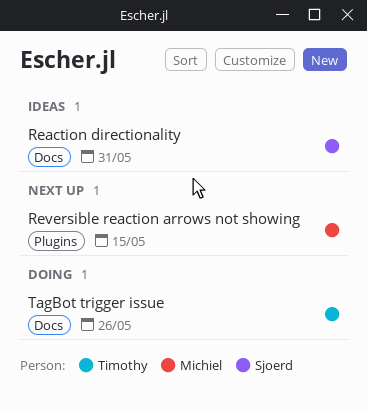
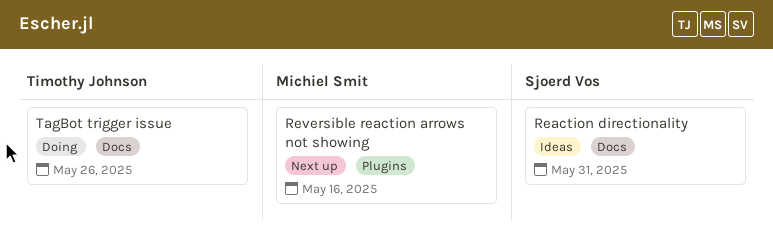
Reversible reaction arrows not showing, due: May 15 -> May 16

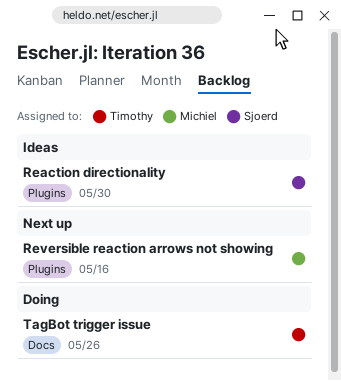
Reaction directionality, label: Docs -> Plugins
Reaction directionality, due: May 31 -> May 30

